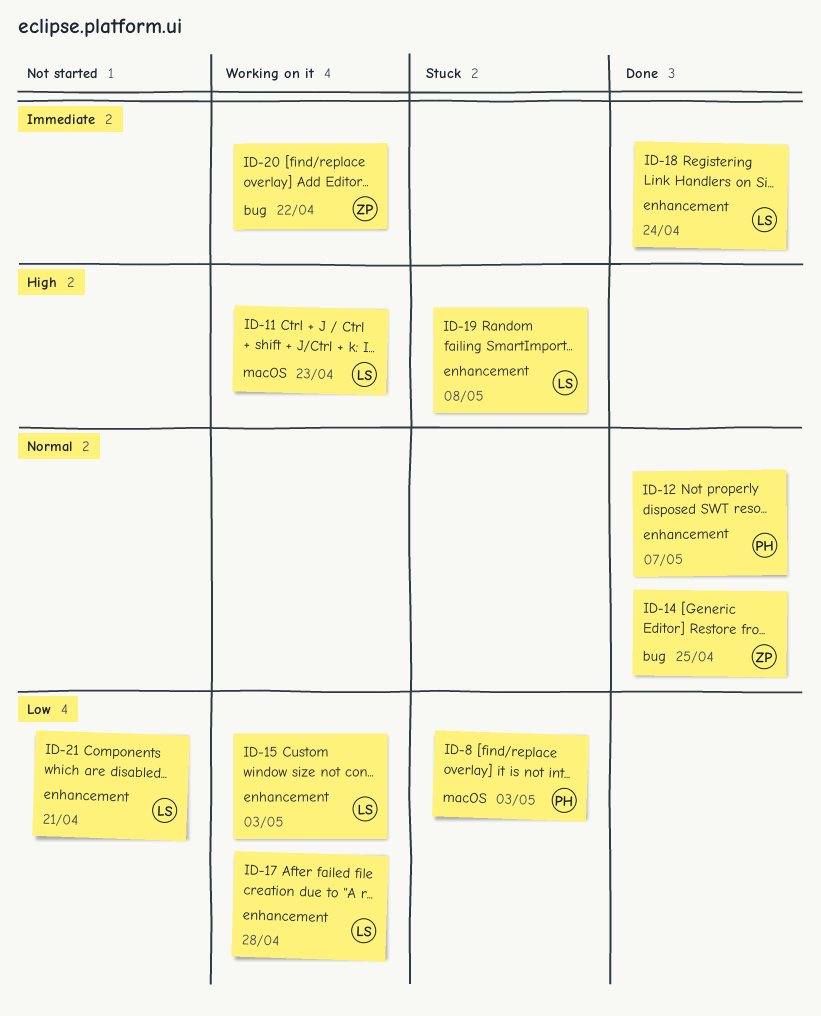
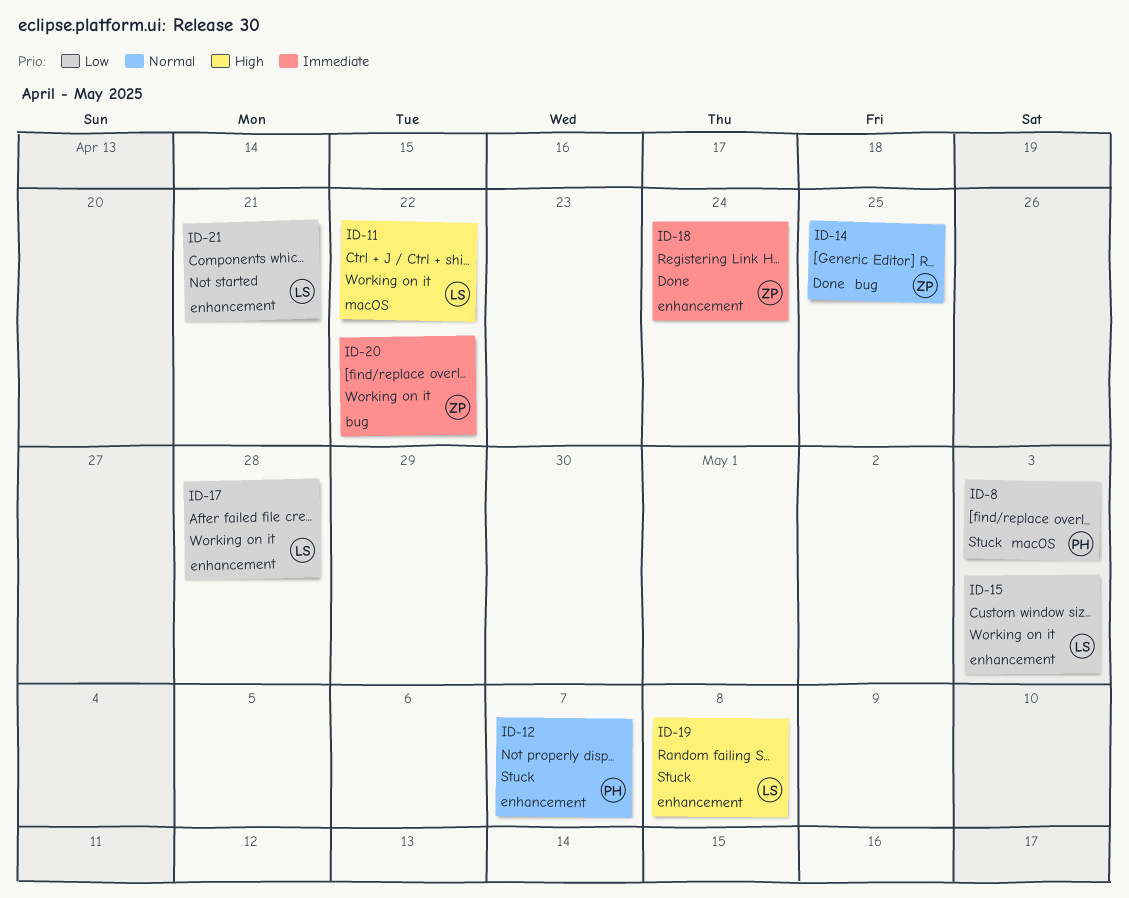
ID-11, due: Apr 23 -> Apr 22
ID-12, status: Done -> Stuck
ID-18, owner: LS -> ZP

